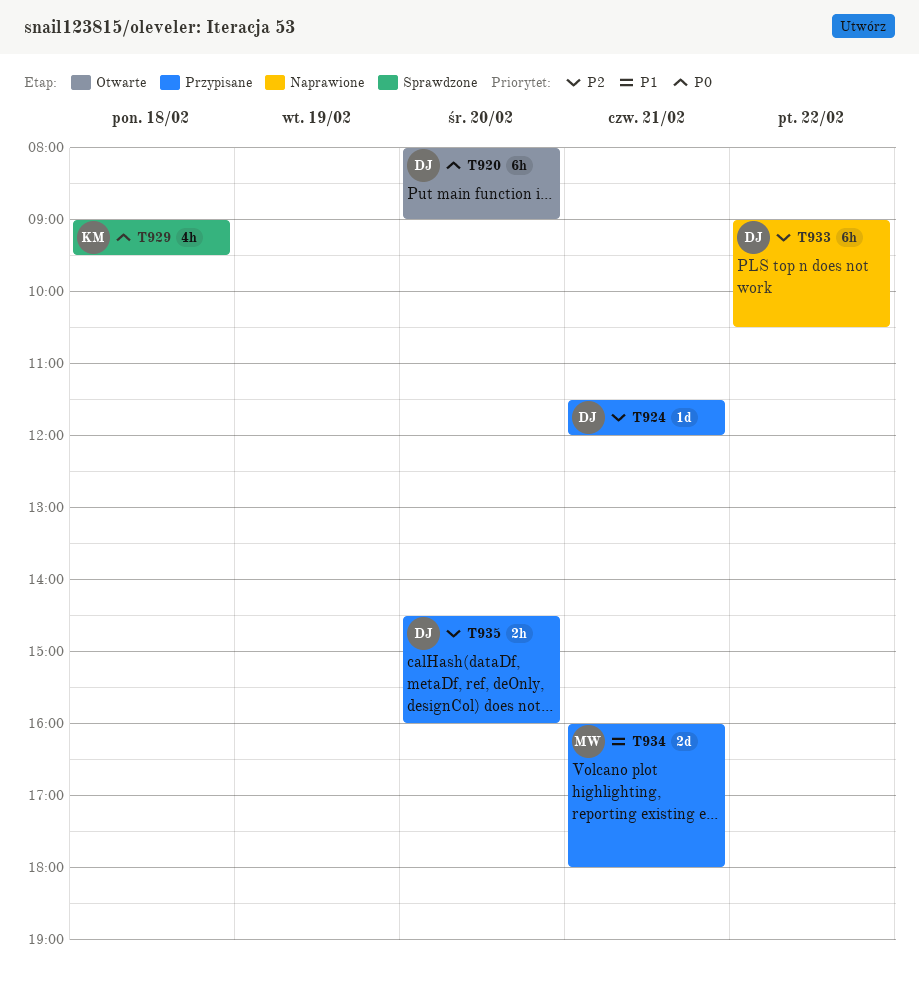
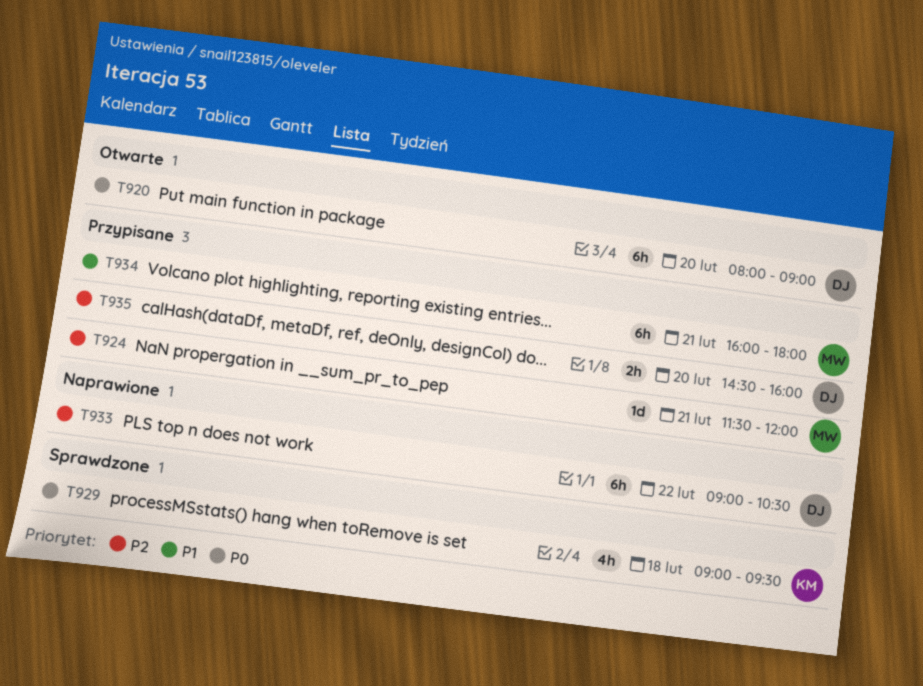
T924, owner: DJ -> MW
T934, estimate: 2d -> 6h

